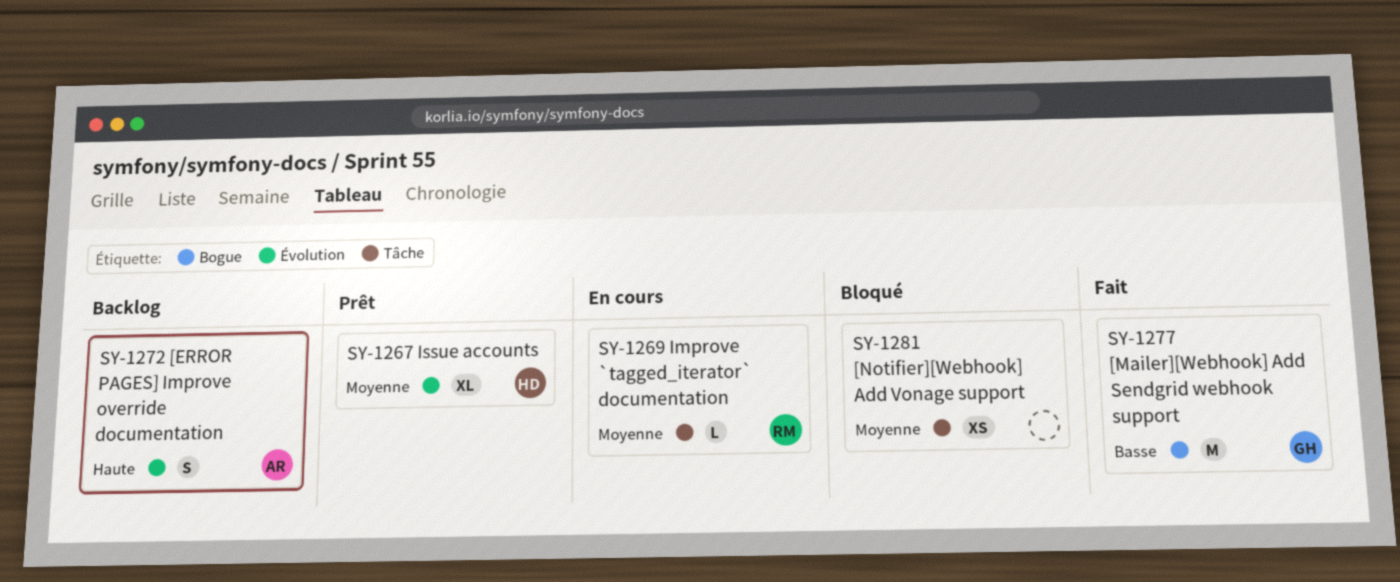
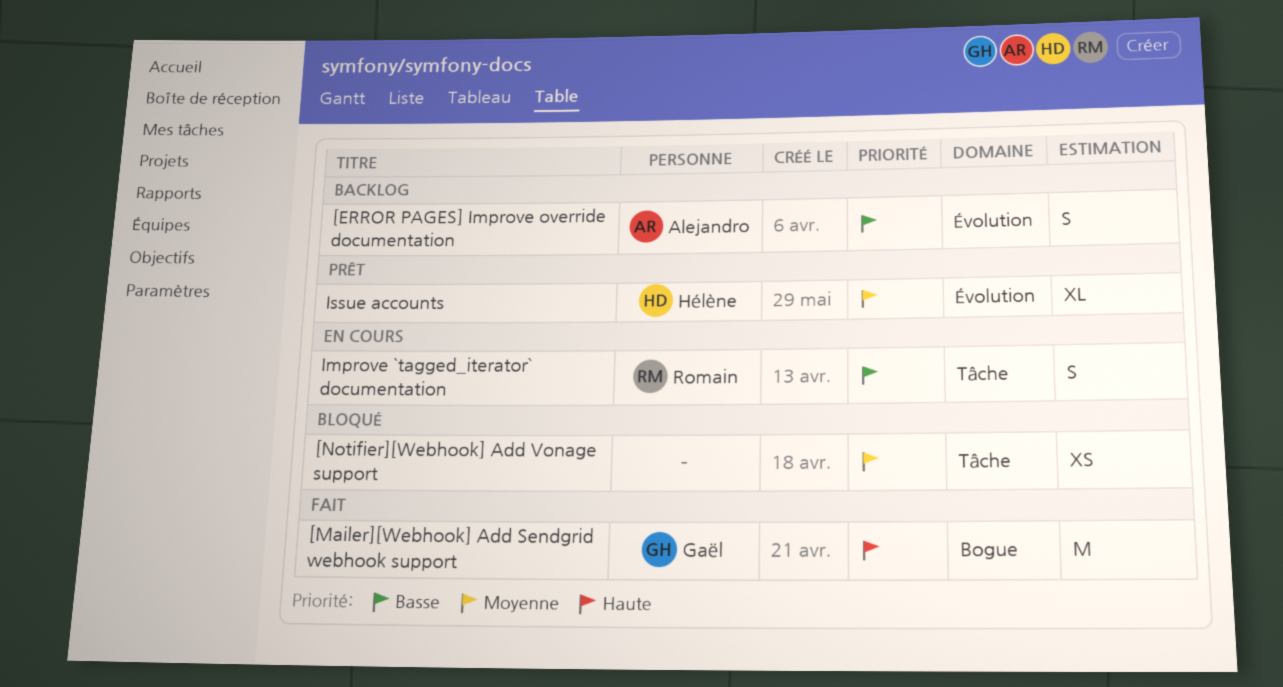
[ERROR PAGES] Improve override documentation, priority: Haute -> Basse
[Mailer][Webhook] Add Sendgrid webhook support, priority: Basse -> Haute
Improve `tagged_iterator` documentation, priority: Moyenne -> Basse
Improve `tagged_iterator` documentation, estimate: L -> S

